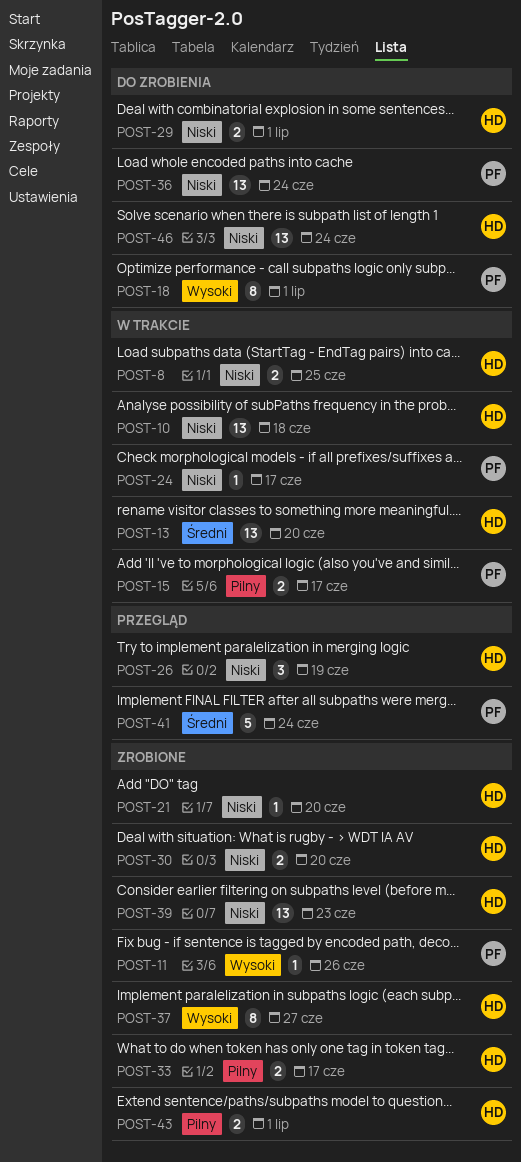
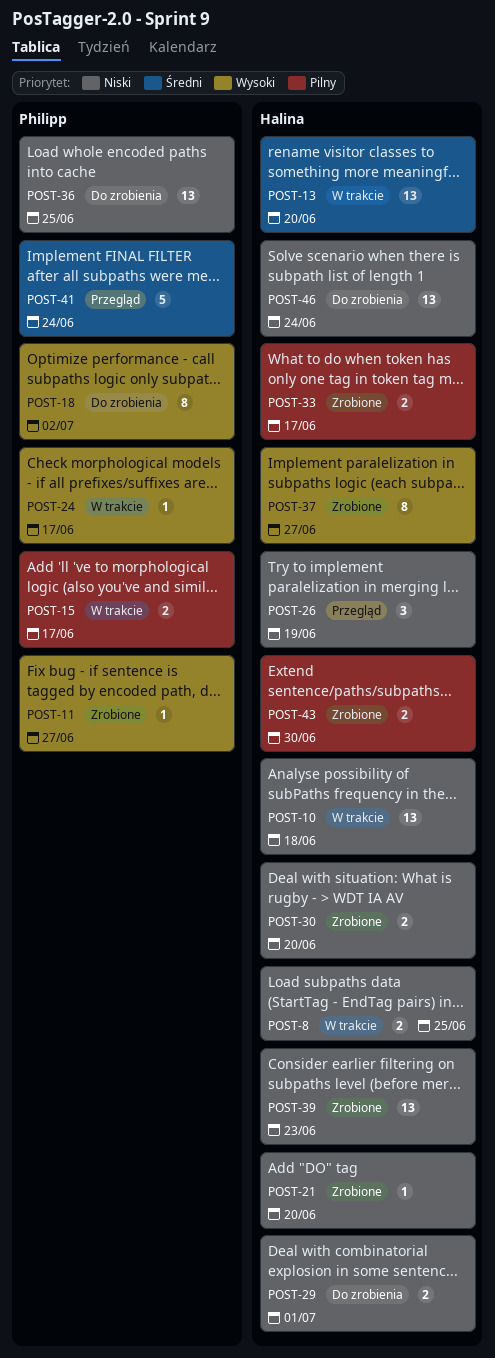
POST-11, due: Jun 26 -> Jun 27
POST-18, due: Jul 1 -> Jul 2
POST-24, priority: Niski -> Wysoki
POST-36, due: Jun 24 -> Jun 25
POST-43, due: Jul 1 -> Jun 30

